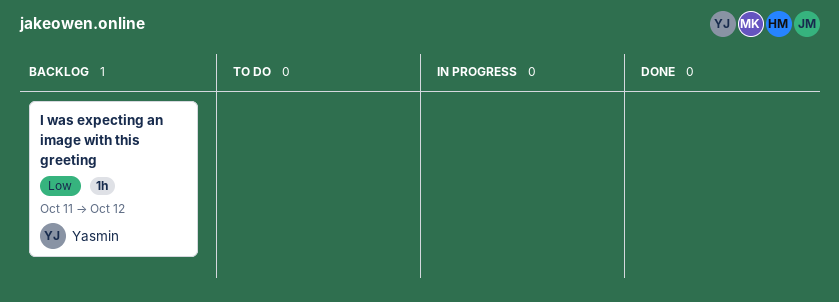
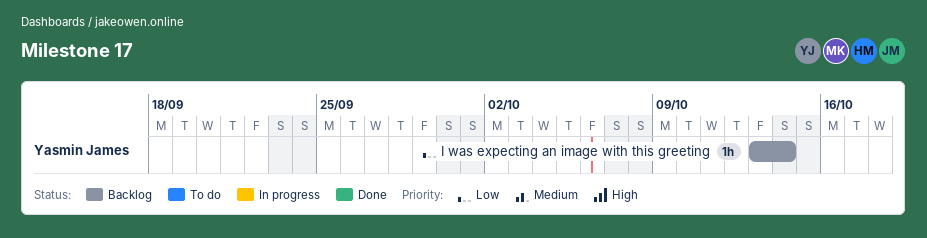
I was expecting an image with this greeting, start: Oct 11 -> Oct 13
I was expecting an image with this greeting, due: Oct 12 -> Oct 14

